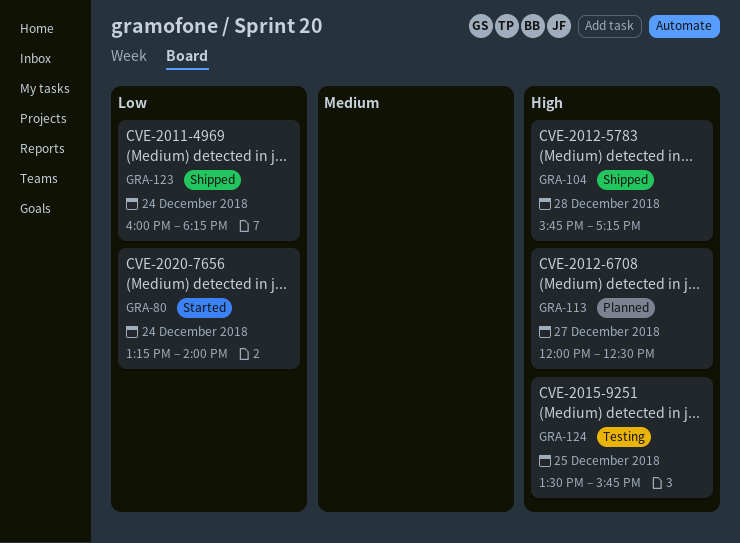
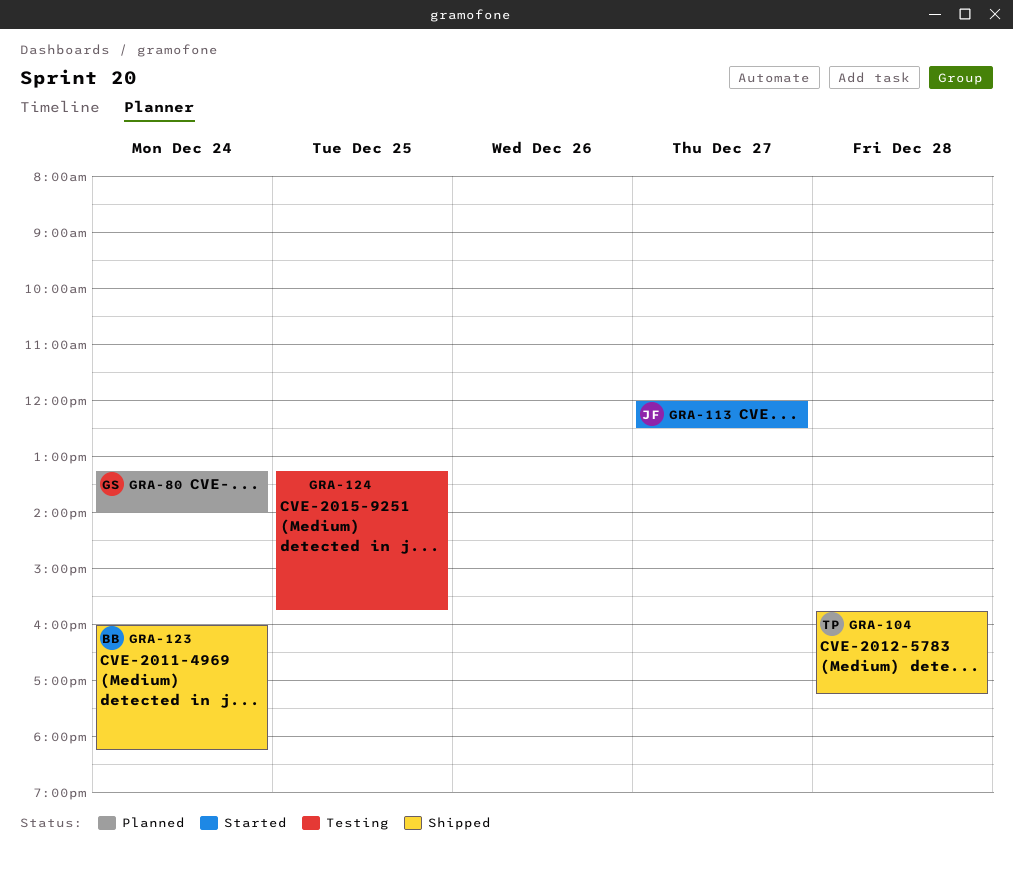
GRA-80, status: Started -> Planned
GRA-113, status: Planned -> Started
GRA-124, begins: 13:30 -> 13:15

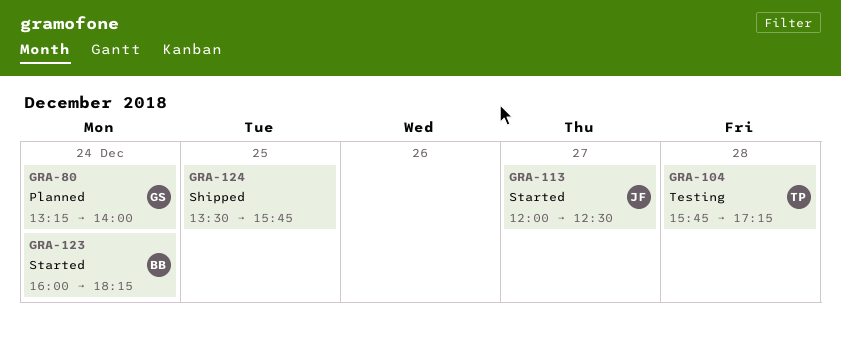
GRA-104, status: Shipped -> Testing
GRA-123, status: Shipped -> Started
GRA-124, status: Testing -> Shipped
GRA-124, begins: 13:15 -> 13:30

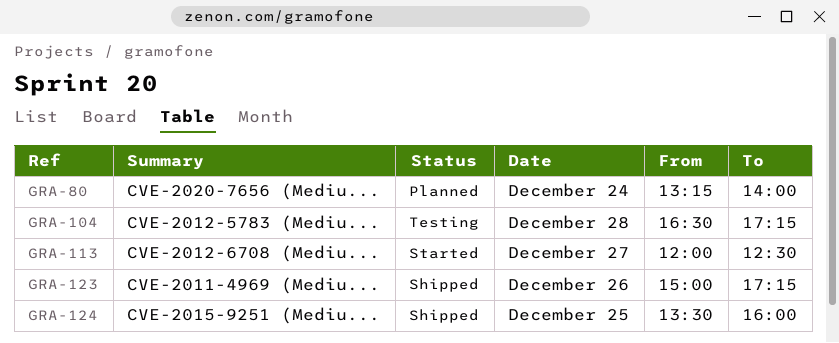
GRA-104, begins: 15:45 -> 16:30
GRA-123, status: Started -> Shipped
GRA-123, day: Dec 24 -> Dec 26
GRA-123, begins: 16:00 -> 15:00
GRA-123, ends: 18:15 -> 17:15
GRA-124, ends: 15:45 -> 16:00

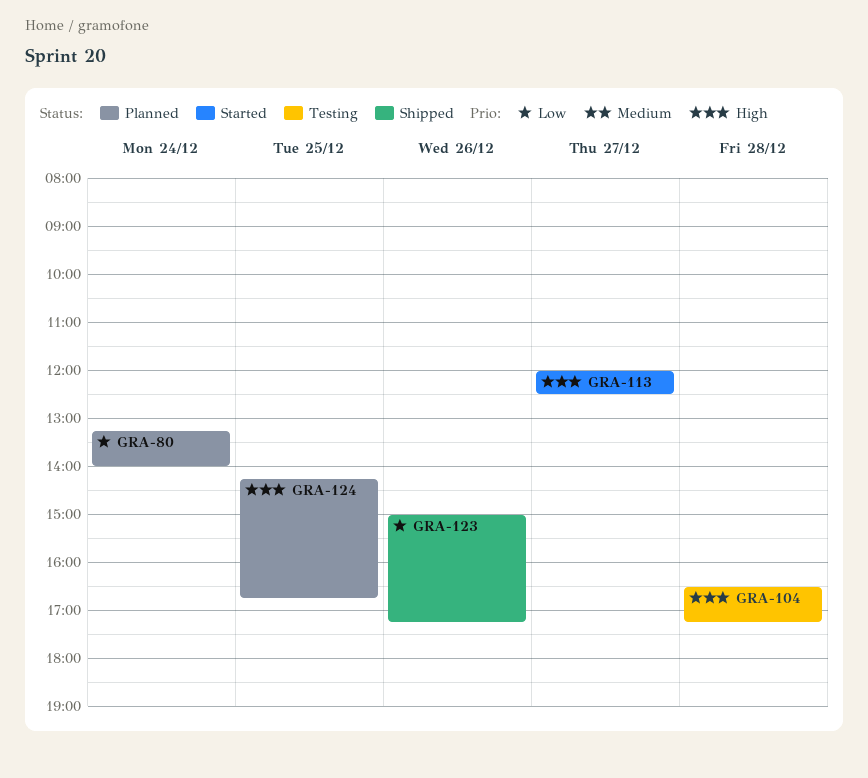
GRA-124, status: Shipped -> Planned
GRA-124, begins: 13:30 -> 14:15
GRA-124, ends: 16:00 -> 16:45

